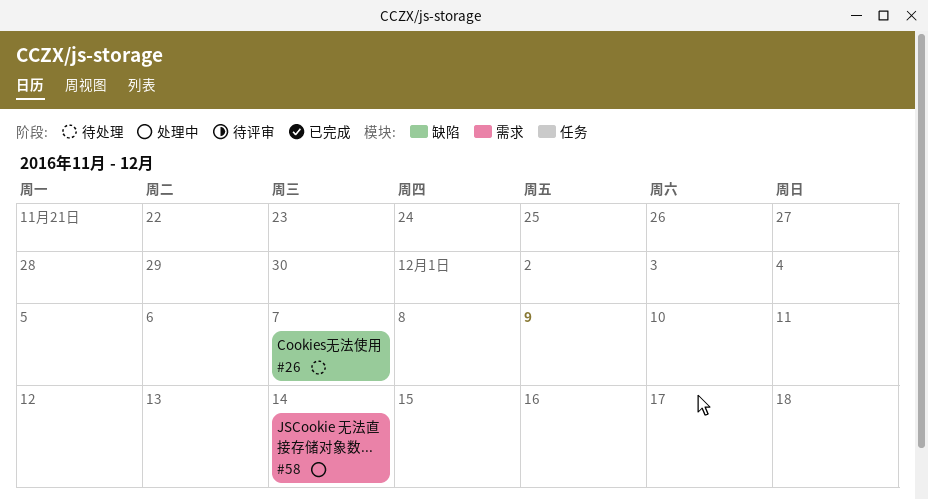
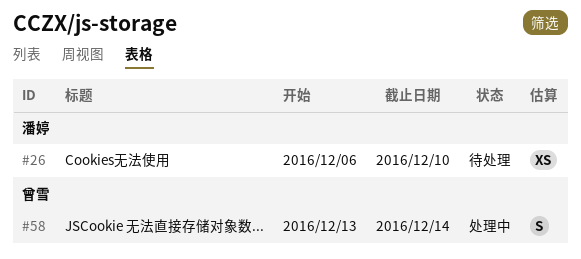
#26, due: Dec 7 -> Dec 10

